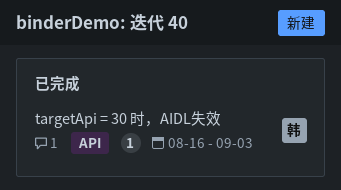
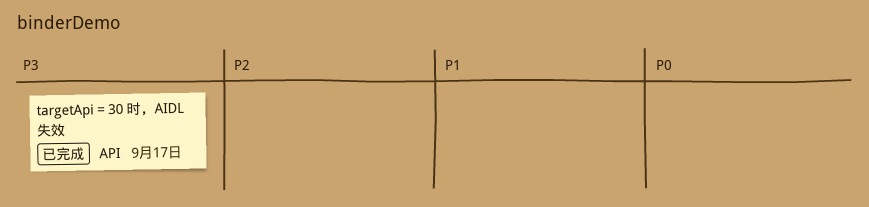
targetApi = 30 时，AIDL失效, due: Sep 3 -> Sep 17

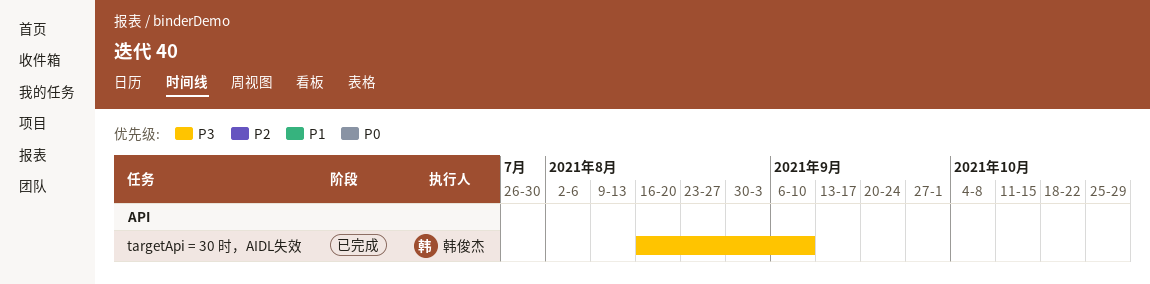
targetApi = 30 时，AIDL失效, due: Sep 17 -> Sep 10

